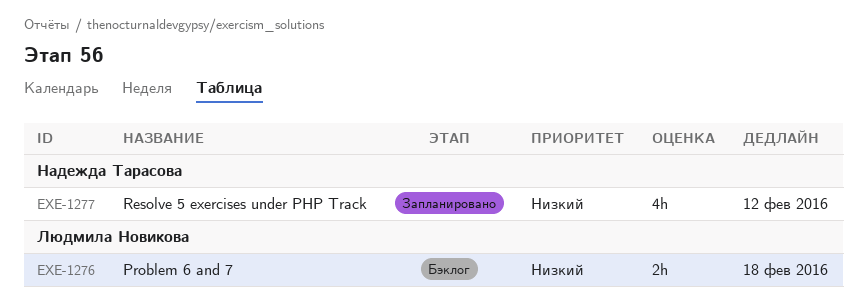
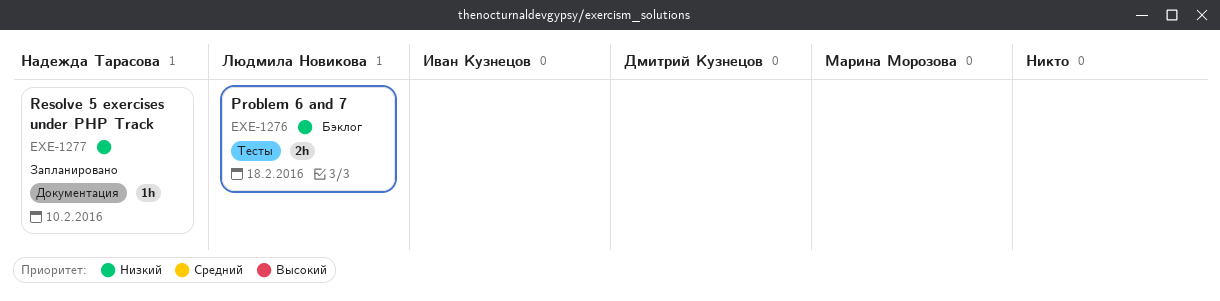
EXE-1277, estimate: 4h -> 1h
EXE-1277, due: Feb 12 -> Feb 10

